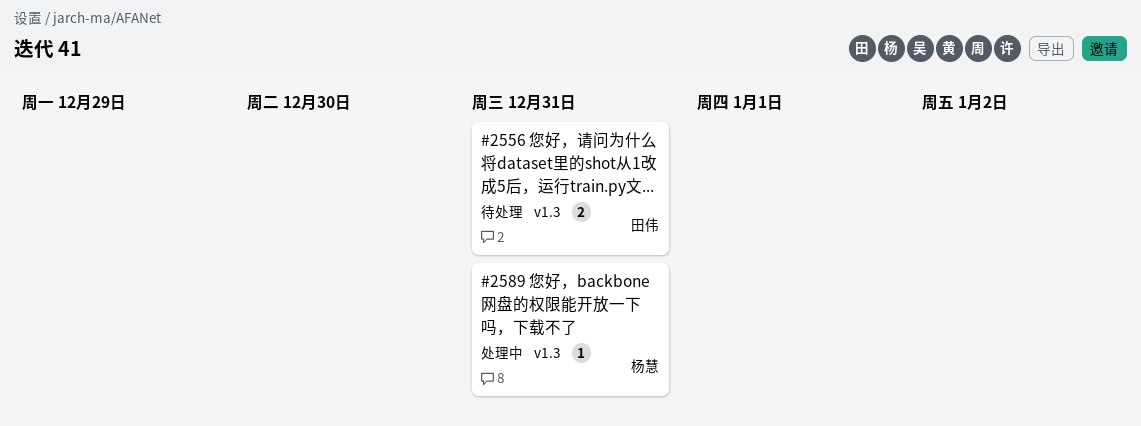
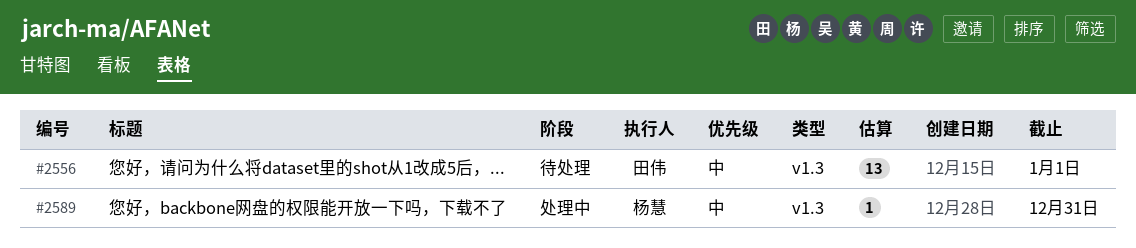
#2556, estimate: 2 -> 13
#2556, due: Dec 31 -> Jan 1

